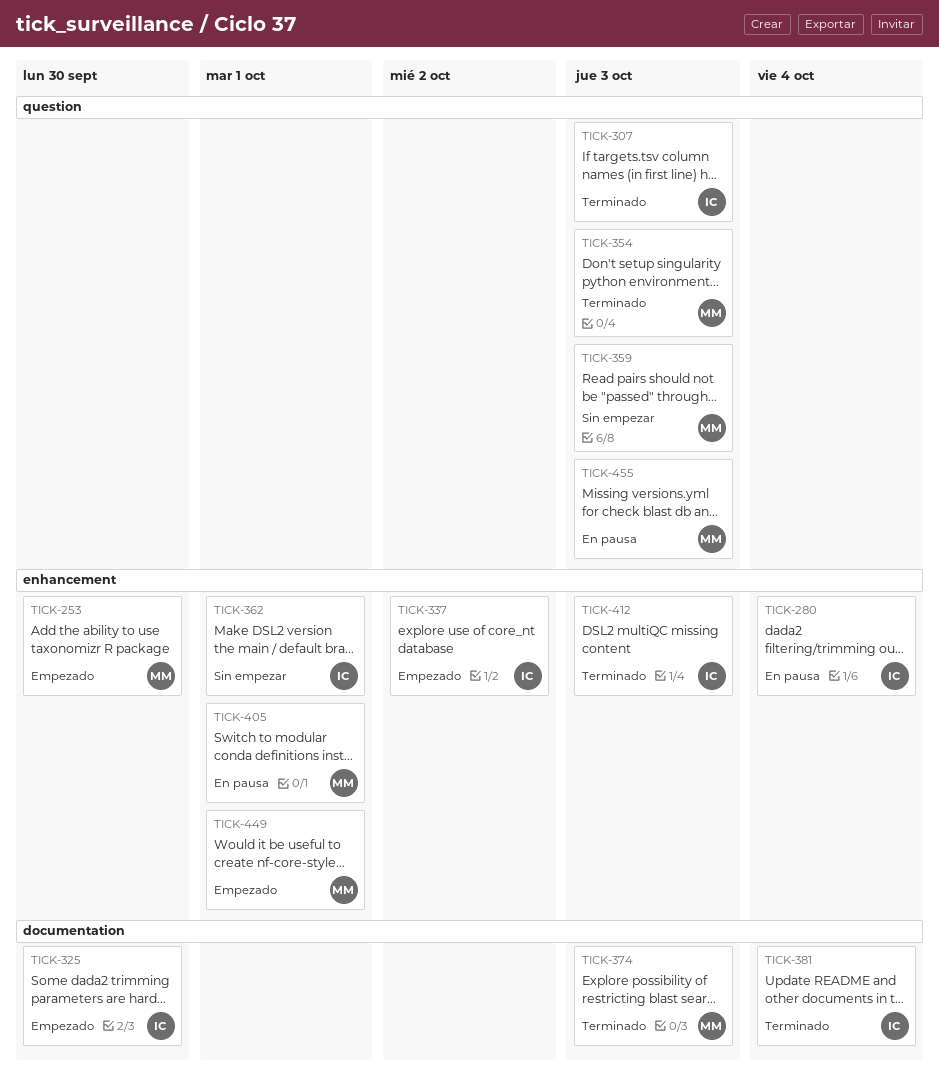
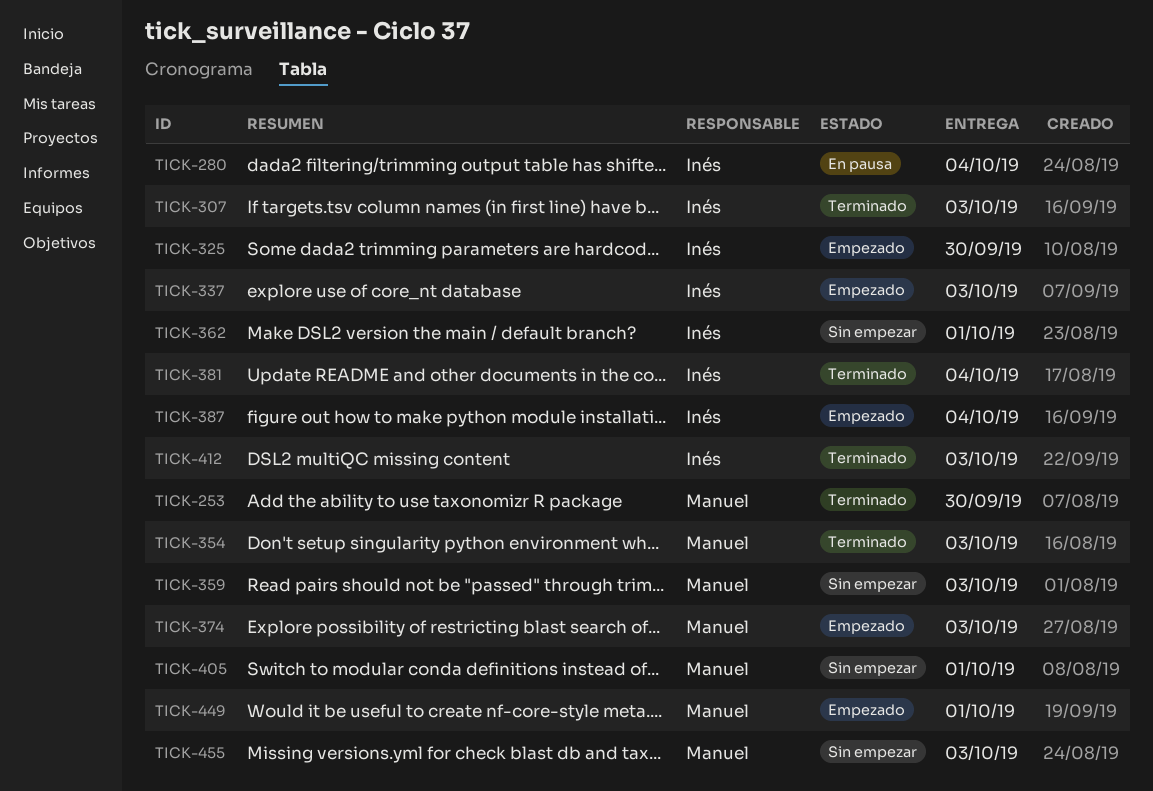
TICK-253, status: Empezado -> Terminado
TICK-337, due: Oct 2 -> Oct 3
TICK-374, status: Terminado -> Empezado
TICK-387: none -> present
TICK-405, status: En pausa -> Sin empezar
TICK-455, status: En pausa -> Sin empezar

